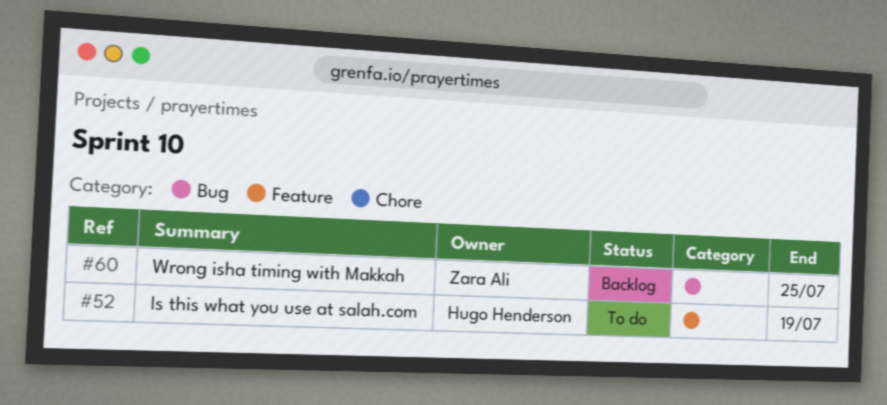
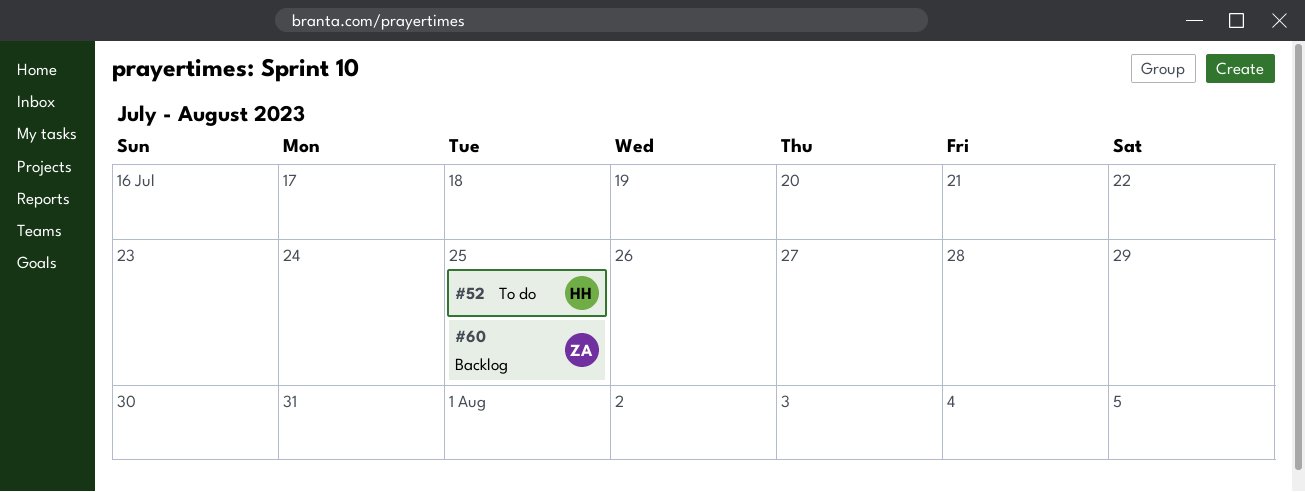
#52, due: Jul 19 -> Jul 25

